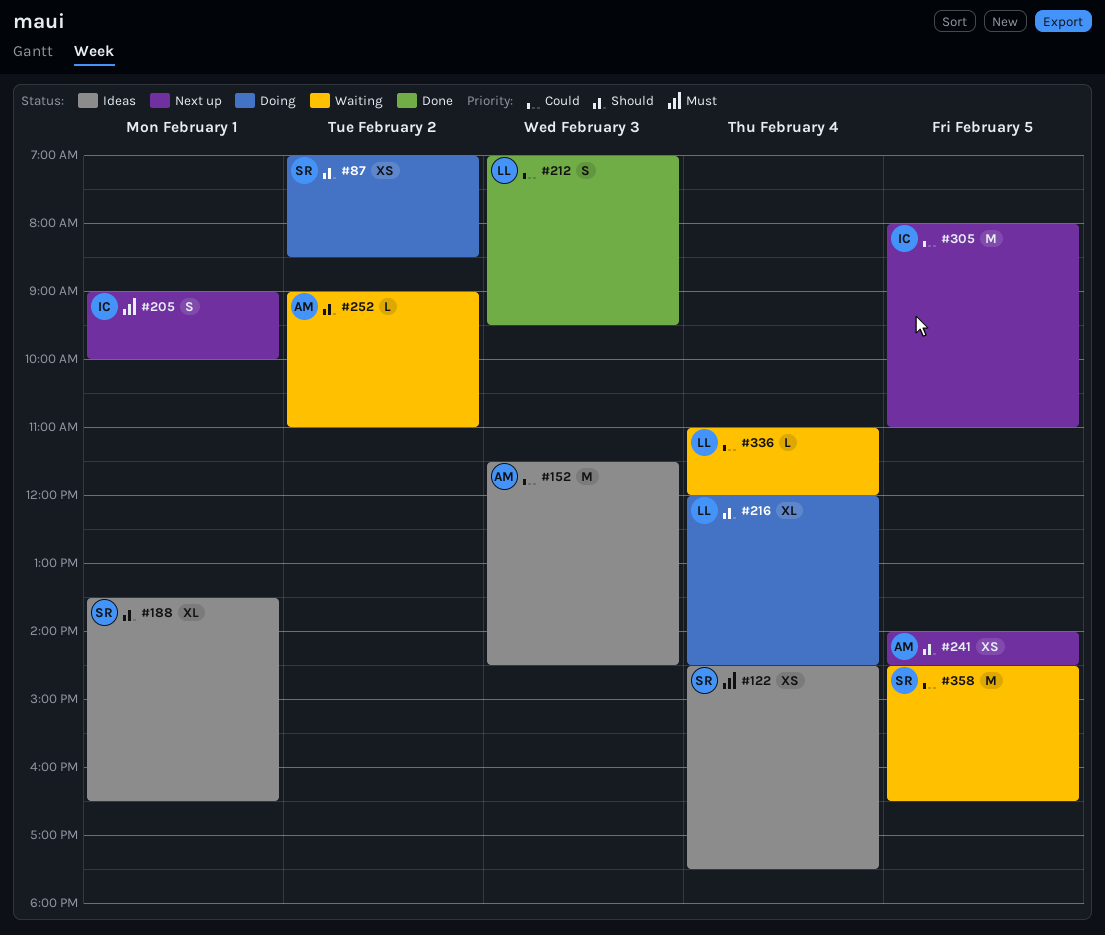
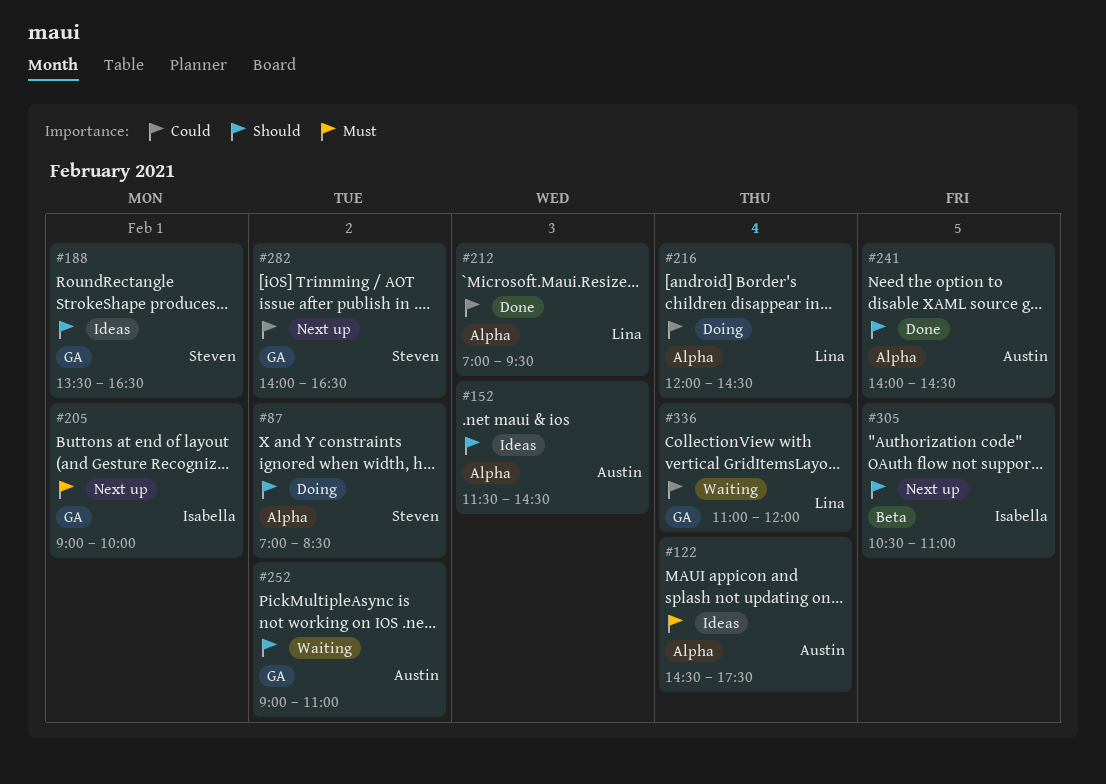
#122, owner: Steven -> Austin
#152, priority: Could -> Should
#216, priority: Should -> Could
#241, status: Next up -> Done
#282: none -> present
#305, priority: Could -> Should
#305, begins: 08:00 -> 10:30
#358: present -> none

